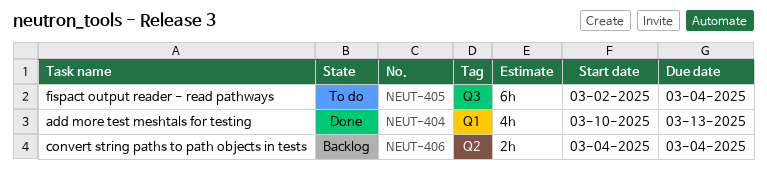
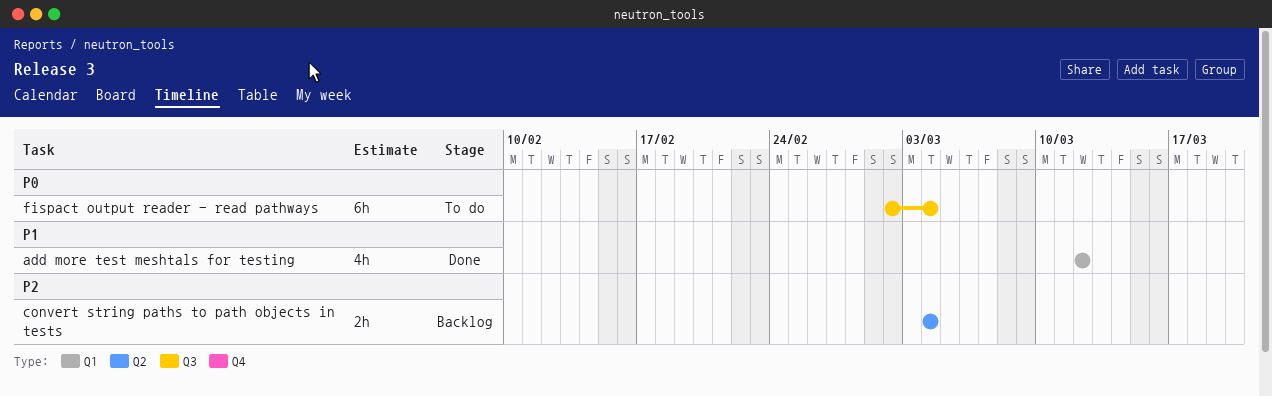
add more test meshtals for testing, start: Mar 10 -> Mar 12
add more test meshtals for testing, due: Mar 13 -> Mar 12

